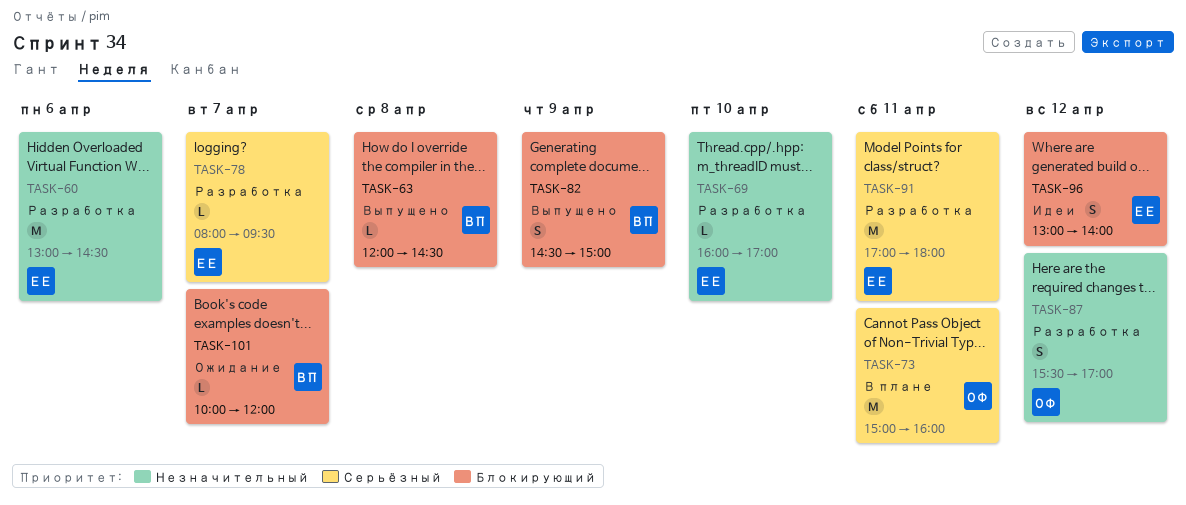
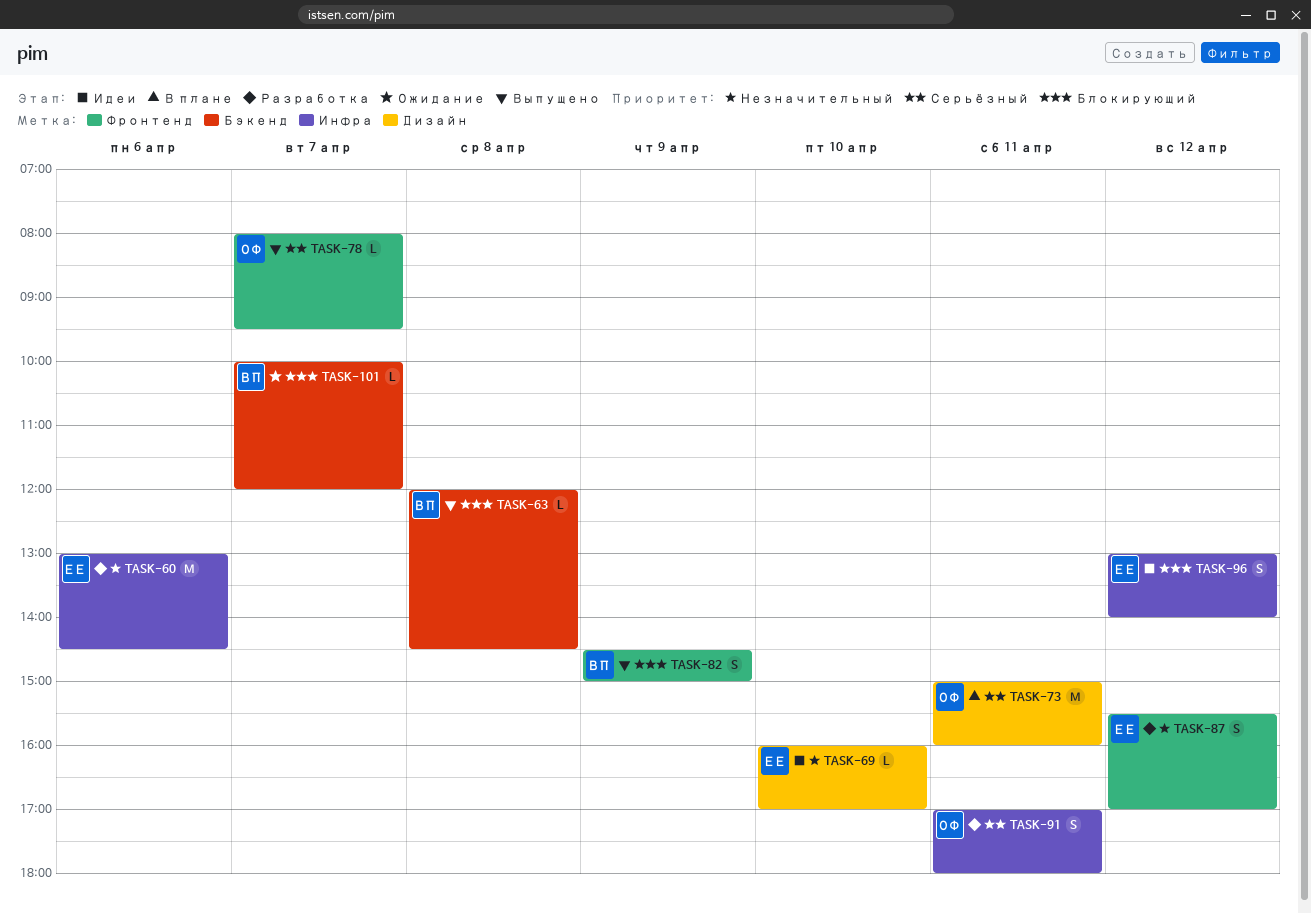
TASK-69, status: Разработка -> Идеи
TASK-78, status: Разработка -> Выпущено
TASK-78, owner: ЕЕ -> ОФ
TASK-87, owner: ОФ -> ЕЕ
TASK-91, owner: ЕЕ -> ОФ
TASK-91, estimate: M -> S

